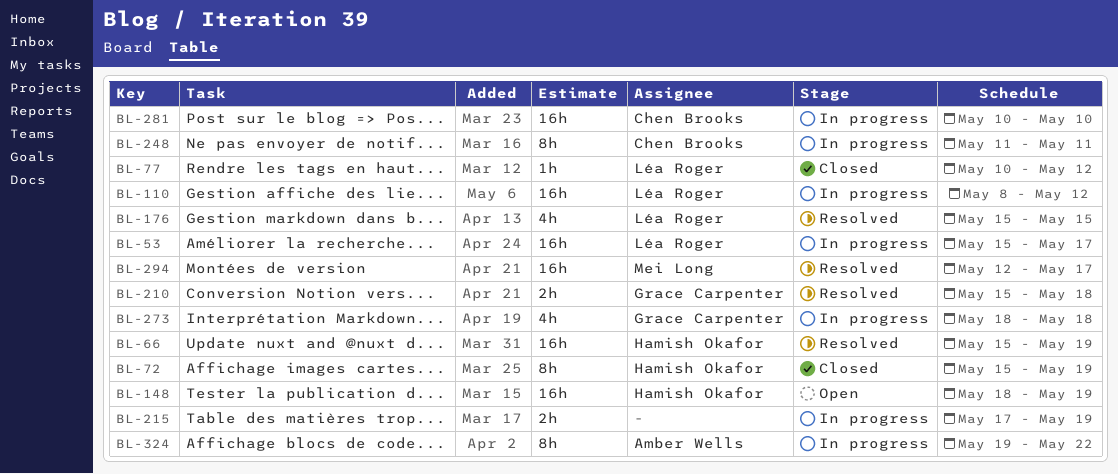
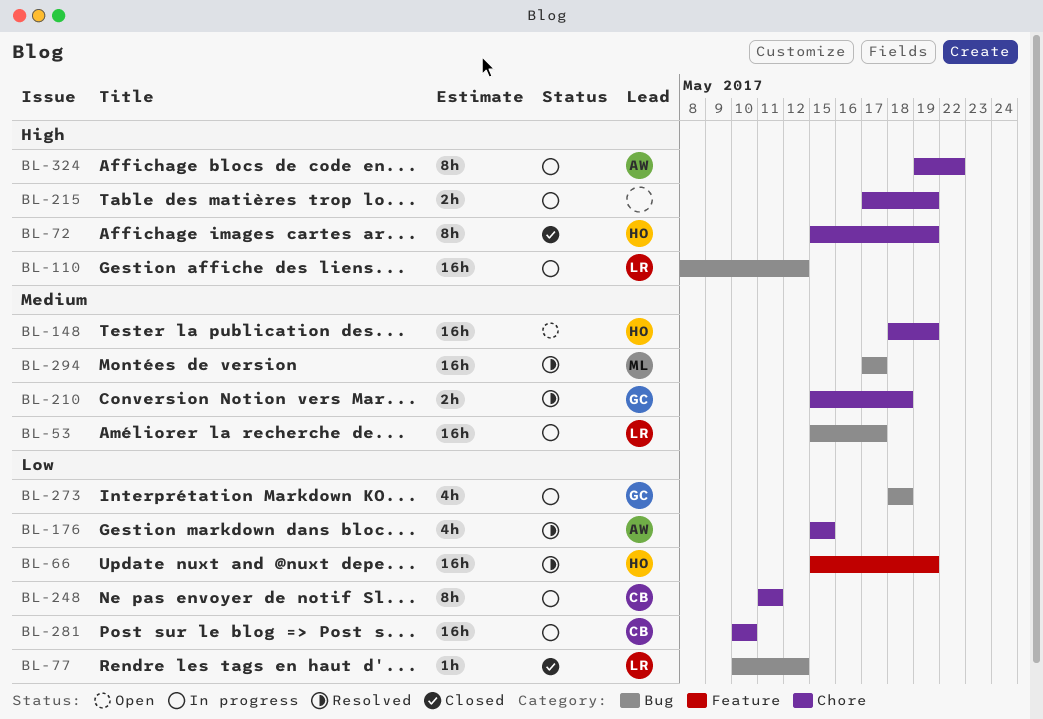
BL-176, owner: Léa Roger -> Amber Wells
BL-294, start: May 12 -> May 17

